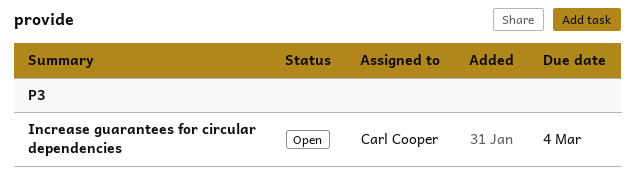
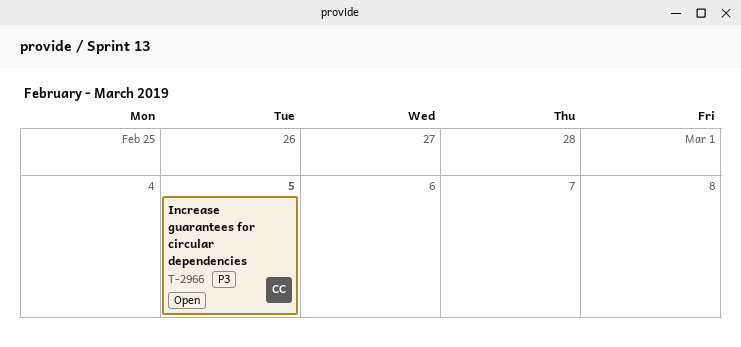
Increase guarantees for circular dependencies, due: Mar 4 -> Mar 5

